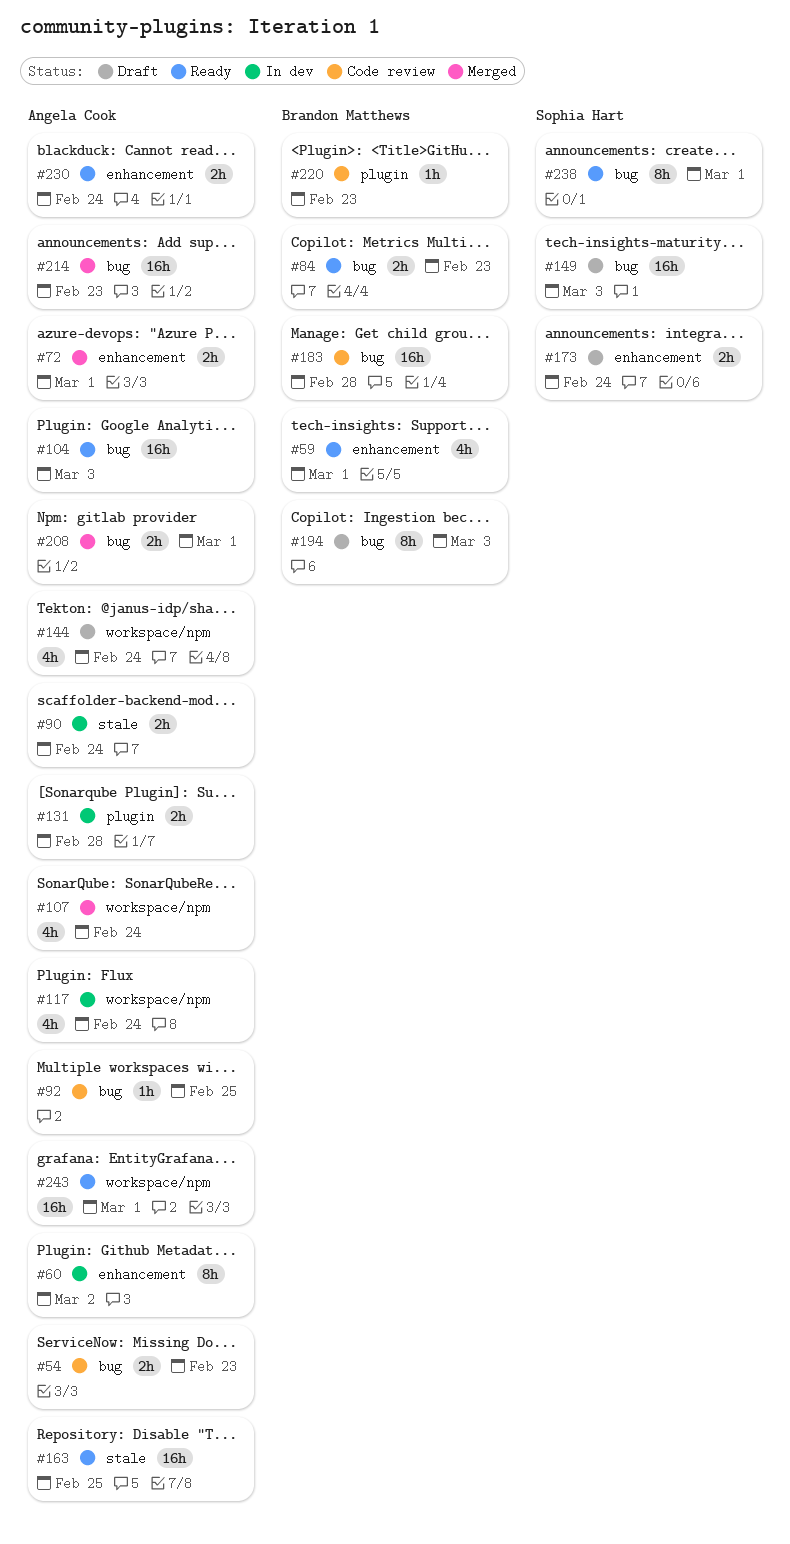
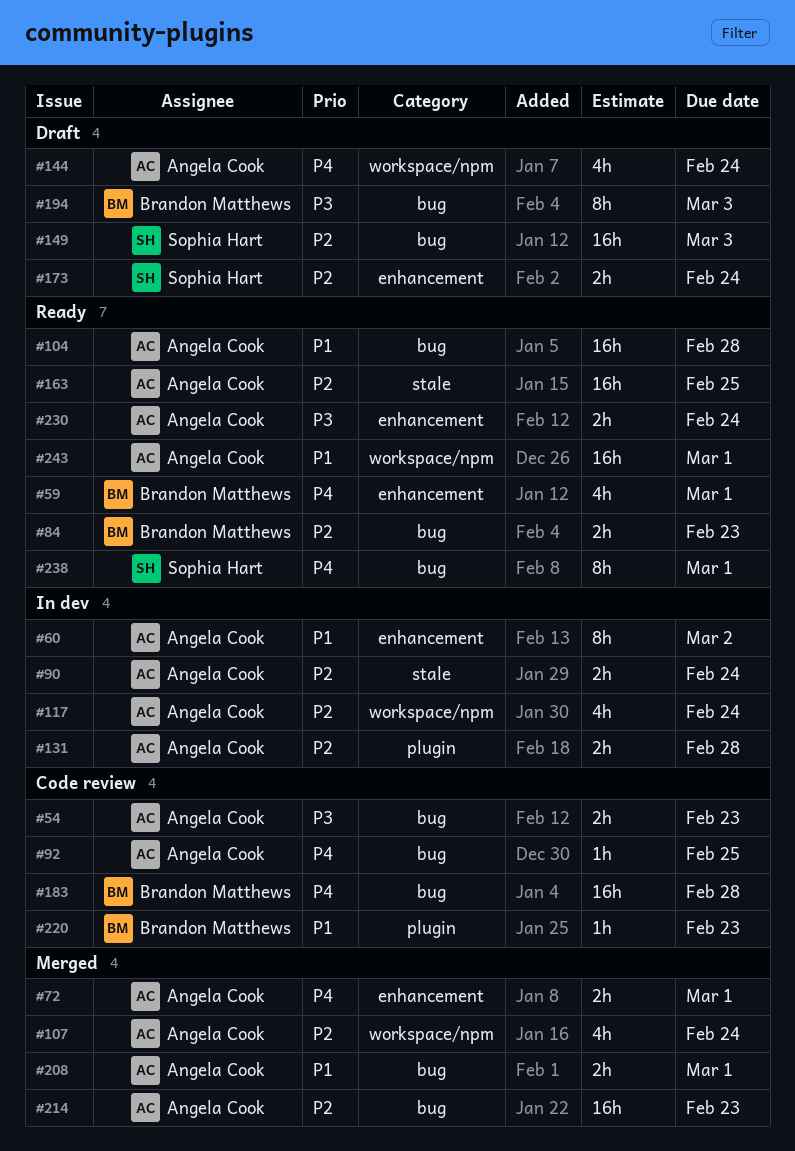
#104, due: Mar 3 -> Feb 28

